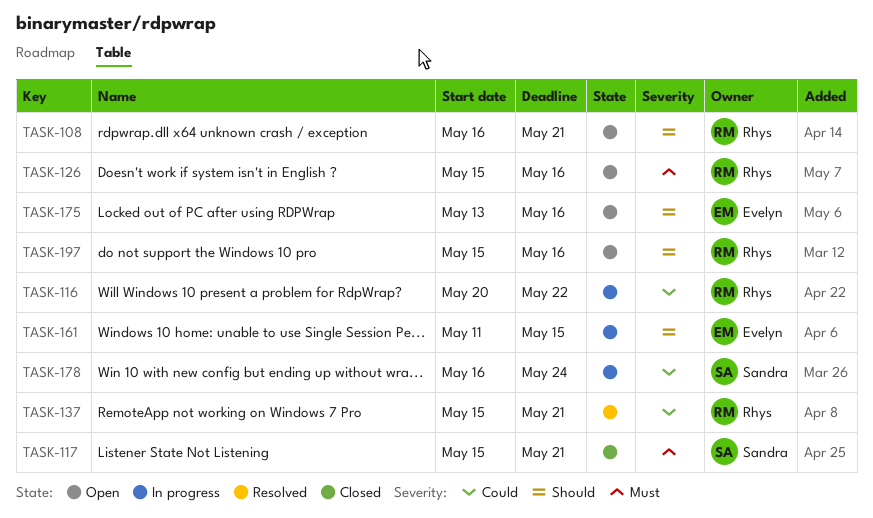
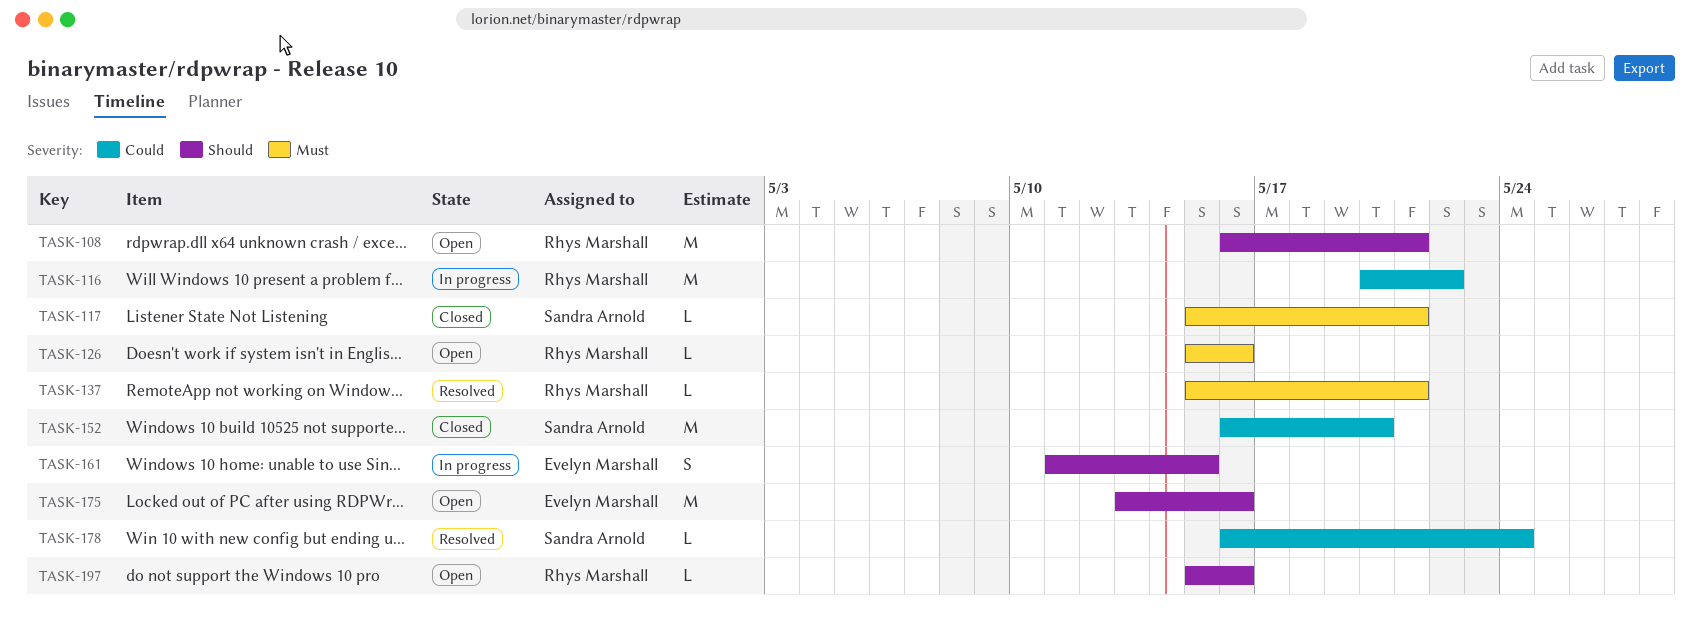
TASK-137, priority: Could -> Must
TASK-152: none -> present
TASK-178, status: In progress -> Resolved

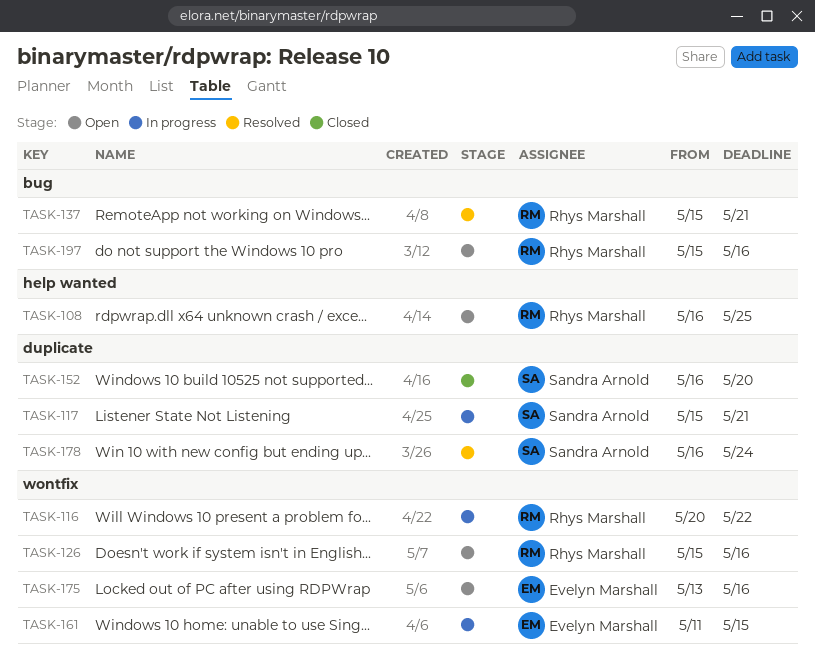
TASK-108, due: May 21 -> May 25
TASK-117, status: Closed -> In progress

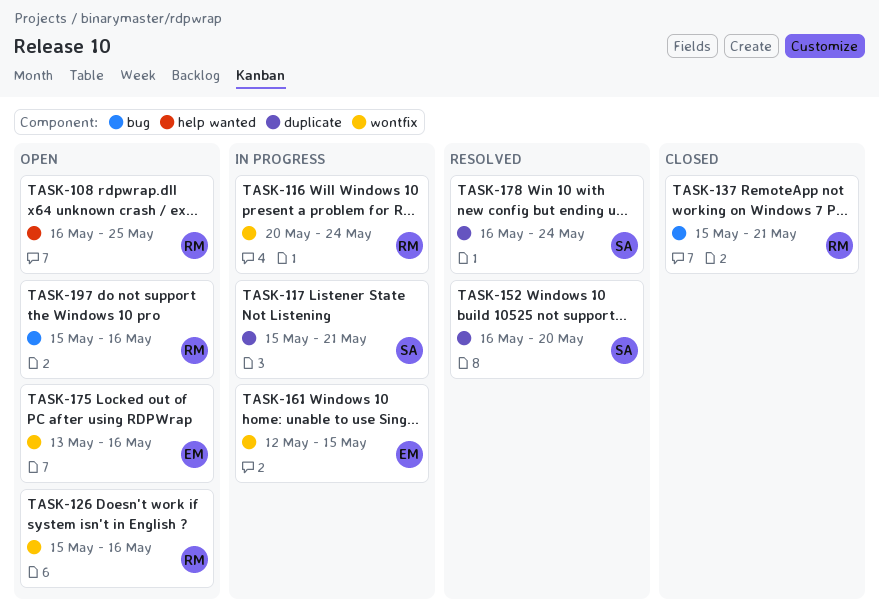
TASK-116, due: May 22 -> May 24
TASK-137, status: Resolved -> Closed
TASK-152, status: Closed -> Resolved
TASK-161, start: May 11 -> May 12

